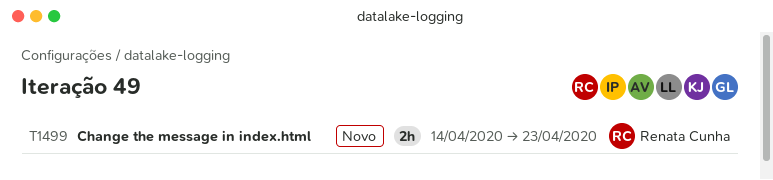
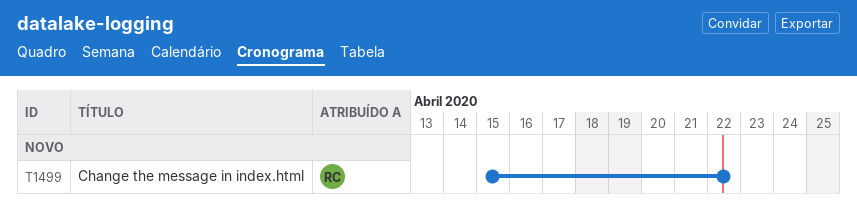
T1499, start: Apr 14 -> Apr 15
T1499, due: Apr 23 -> Apr 22

